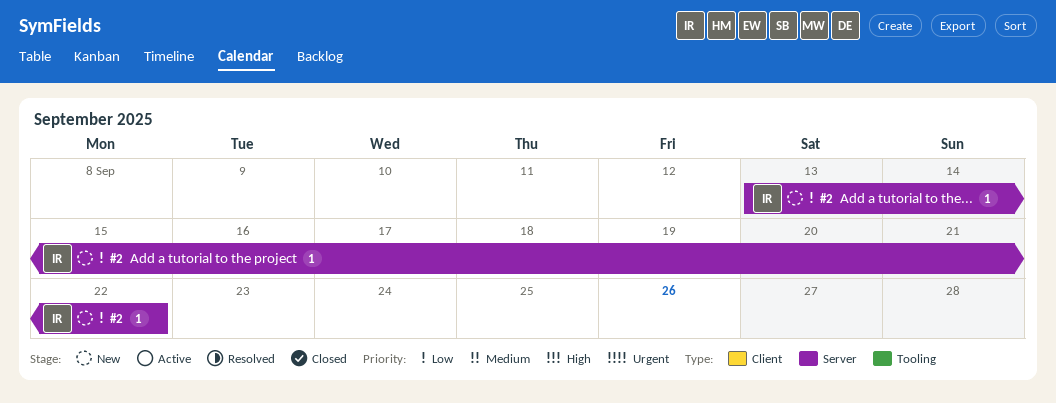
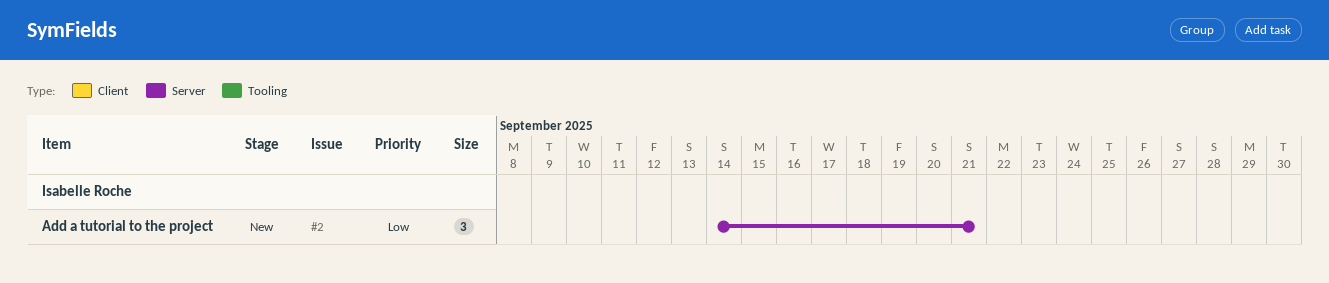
#2, estimate: 1 -> 3
#2, start: Sep 13 -> Sep 14
#2, due: Sep 22 -> Sep 21

